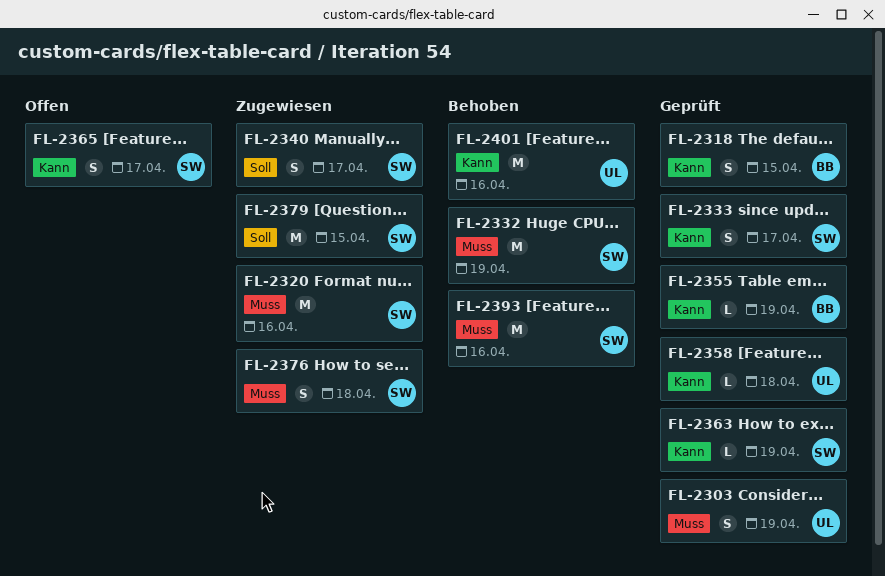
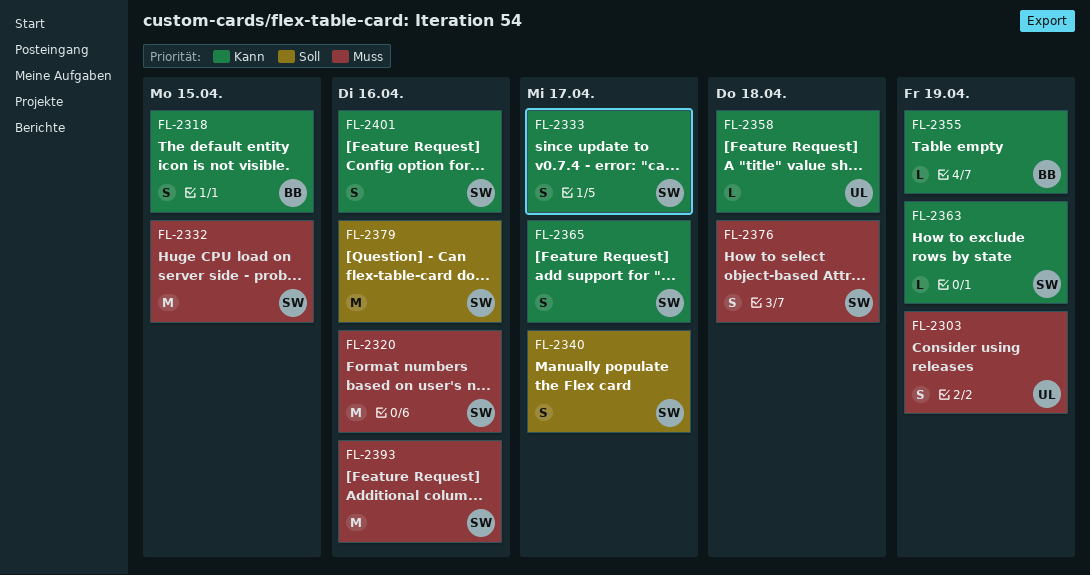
FL-2332, due: Apr 19 -> Apr 15
FL-2379, due: Apr 15 -> Apr 16
FL-2401, owner: UL -> SW
FL-2401, estimate: M -> S

